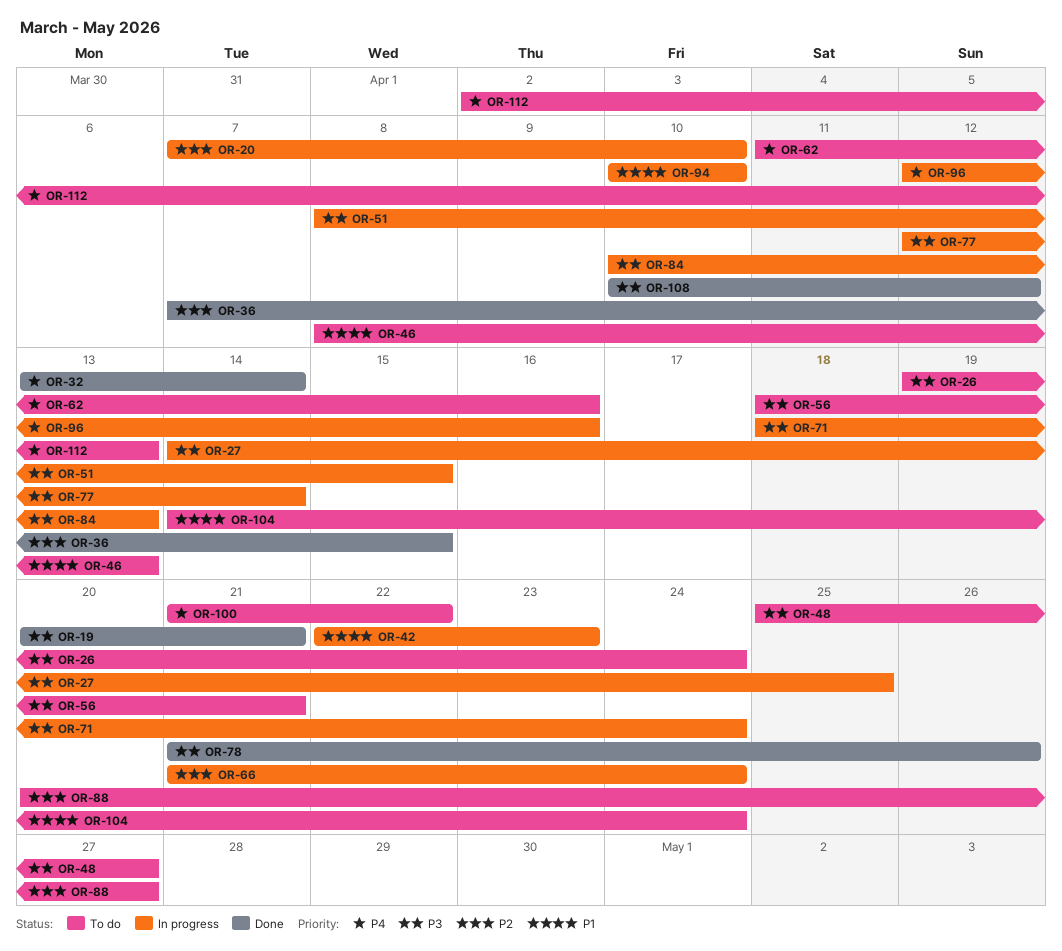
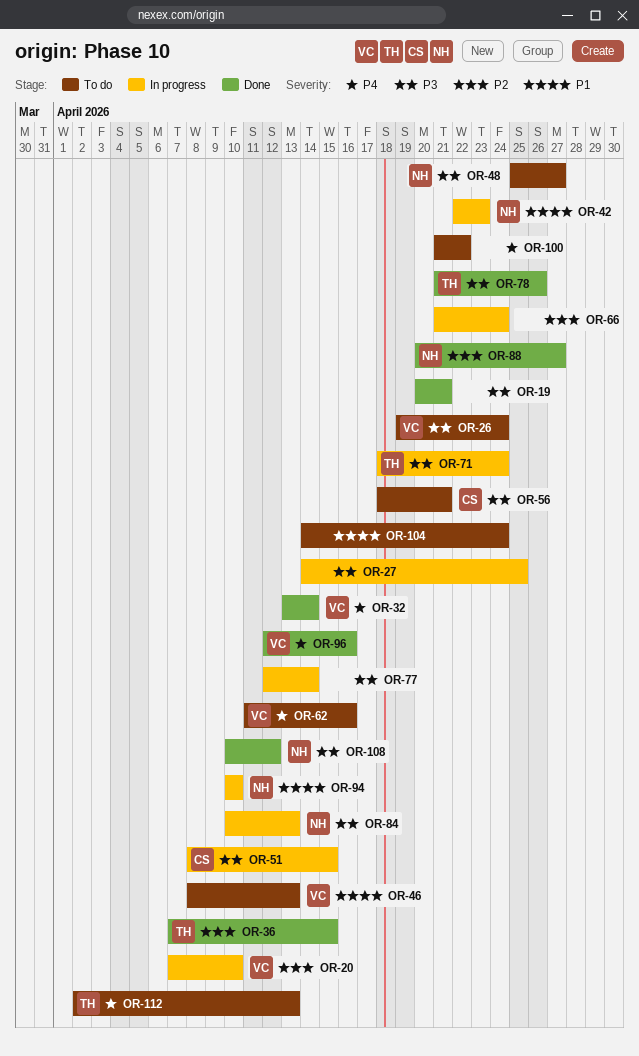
OR-88, status: To do -> Done
OR-96, status: In progress -> Done

